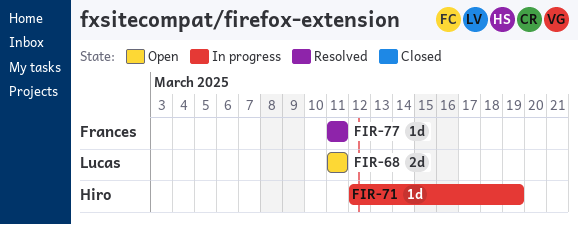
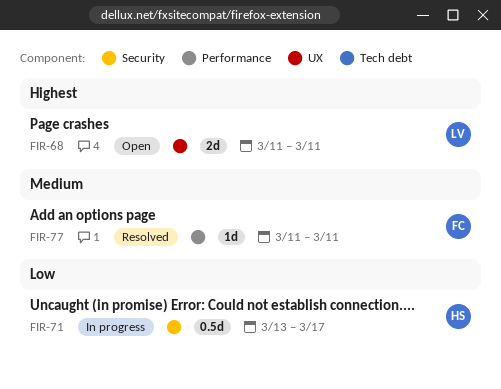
FIR-71, estimate: 1d -> 0.5d
FIR-71, start: Mar 12 -> Mar 13
FIR-71, due: Mar 19 -> Mar 17

